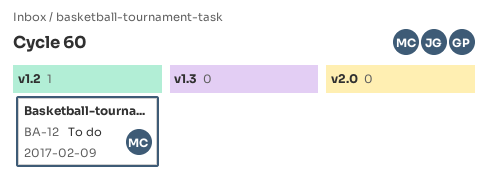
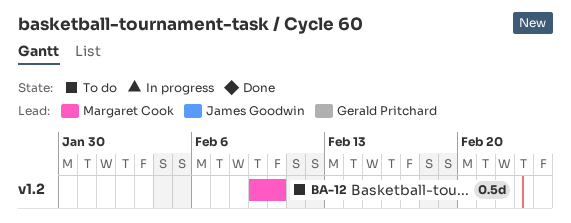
BA-12, due: Feb 9 -> Feb 10

